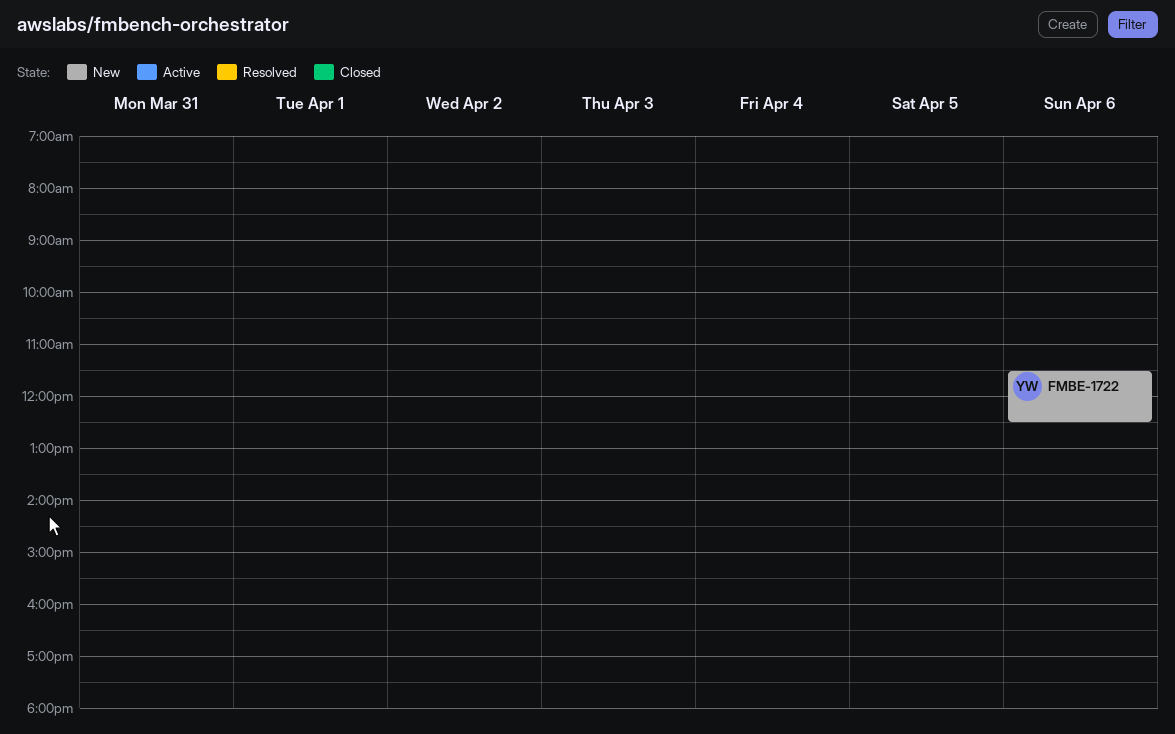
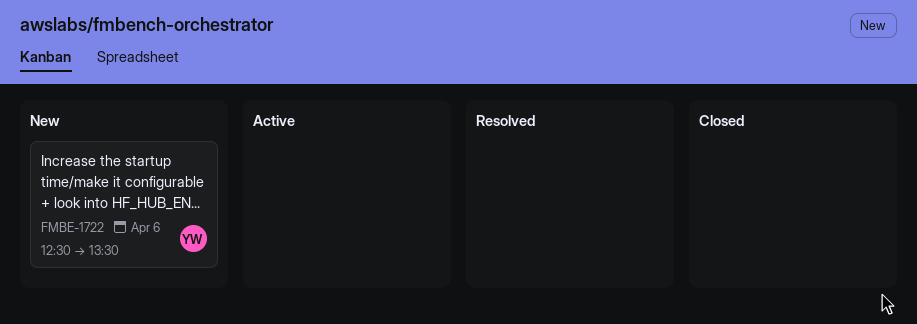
FMBE-1722, begins: 11:30 -> 12:30
FMBE-1722, ends: 12:30 -> 13:30

